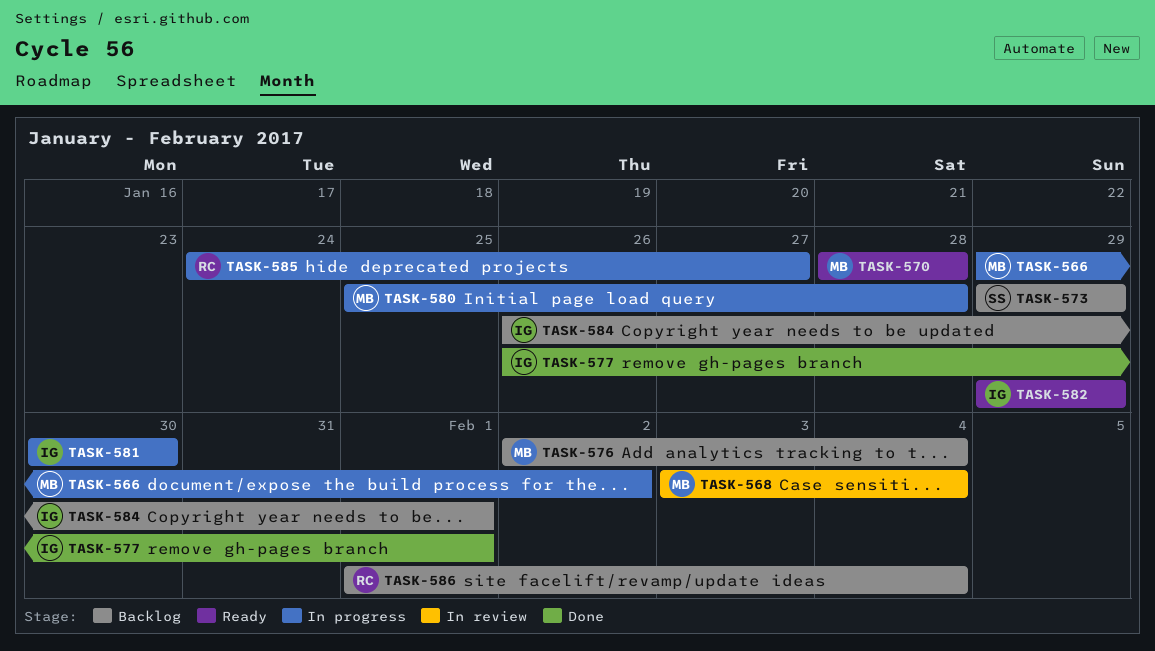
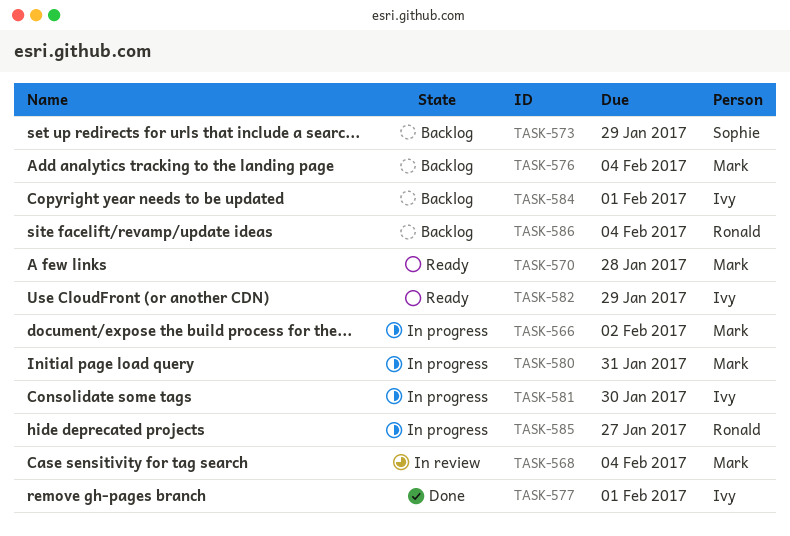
TASK-580, due: Jan 28 -> Jan 31

